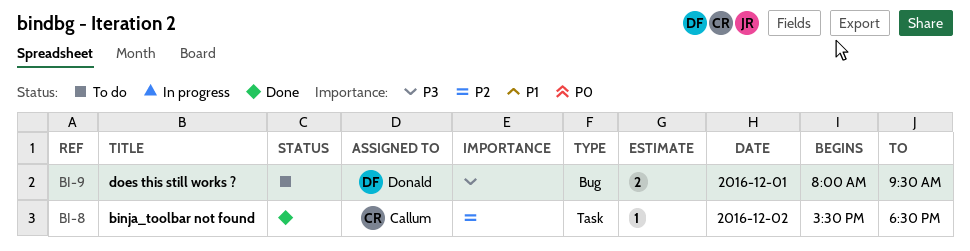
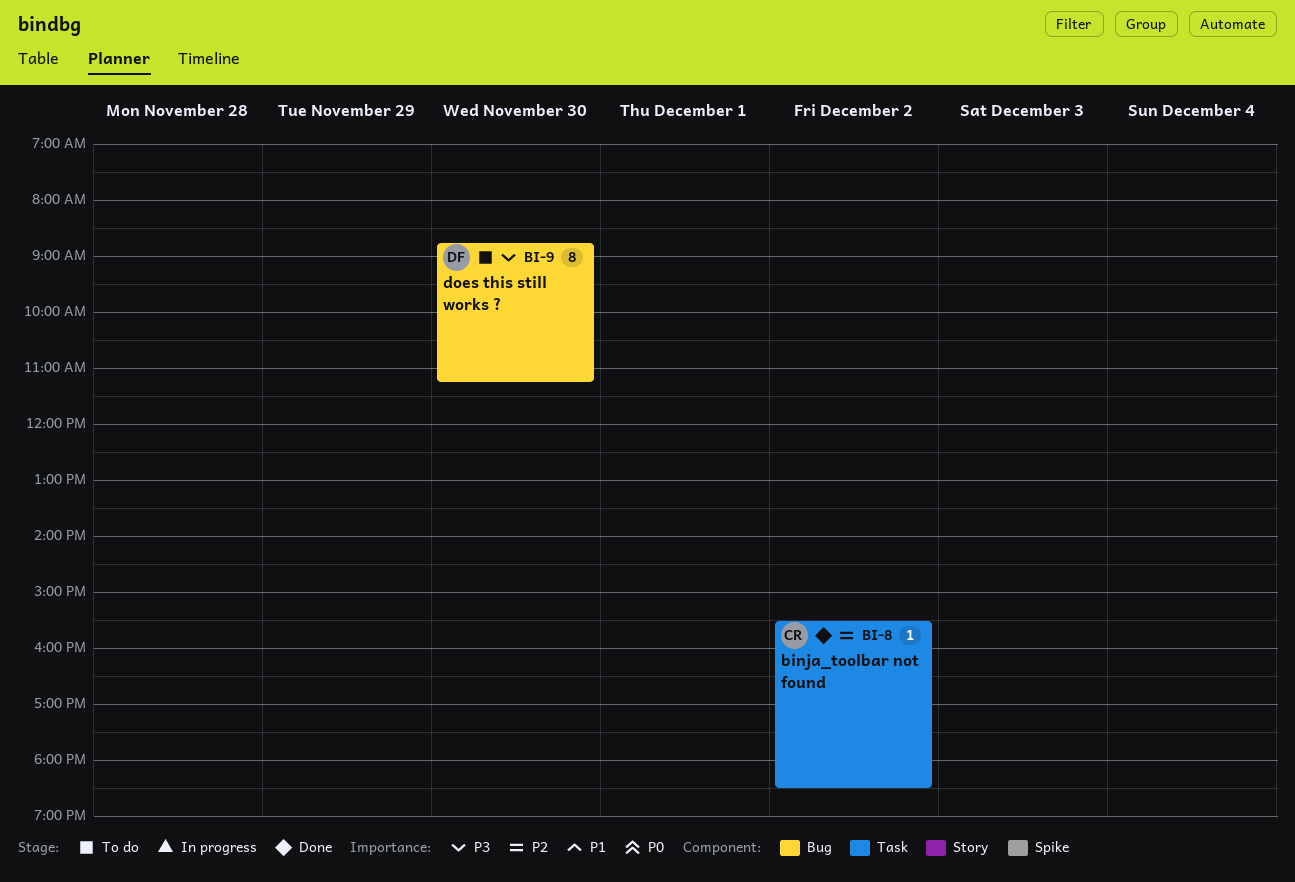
BI-9, estimate: 2 -> 8
BI-9, day: Dec 1 -> Nov 30
BI-9, begins: 08:00 -> 08:45
BI-9, ends: 09:30 -> 11:15

